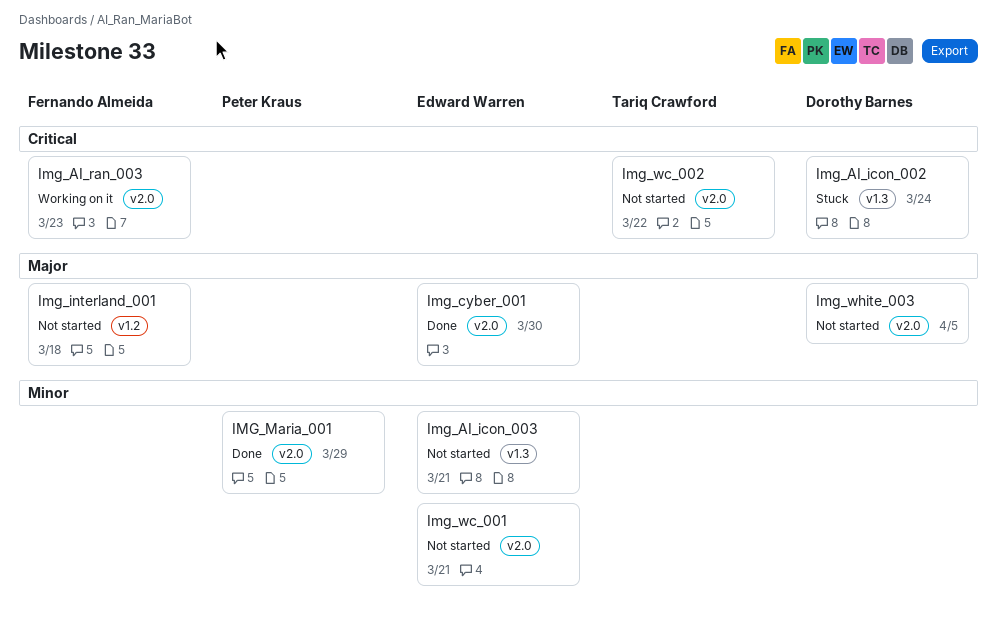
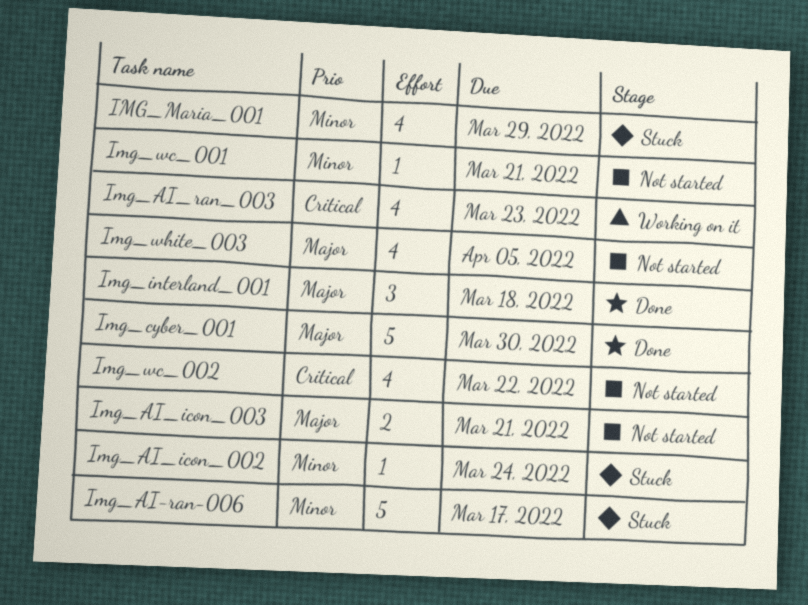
Img_AI-ran-006: none -> present
Img_AI_icon_002, priority: Critical -> Minor
Img_AI_icon_003, priority: Minor -> Major
Img_interland_001, status: Not started -> Done
IMG_Maria_001, status: Done -> Stuck

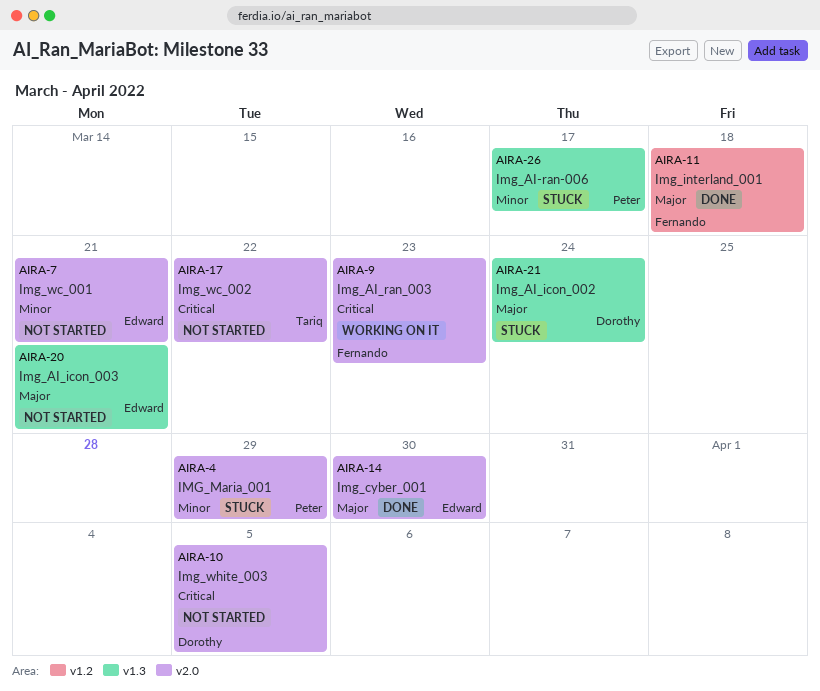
Img_AI_icon_002, priority: Minor -> Major
Img_white_003, priority: Major -> Critical

